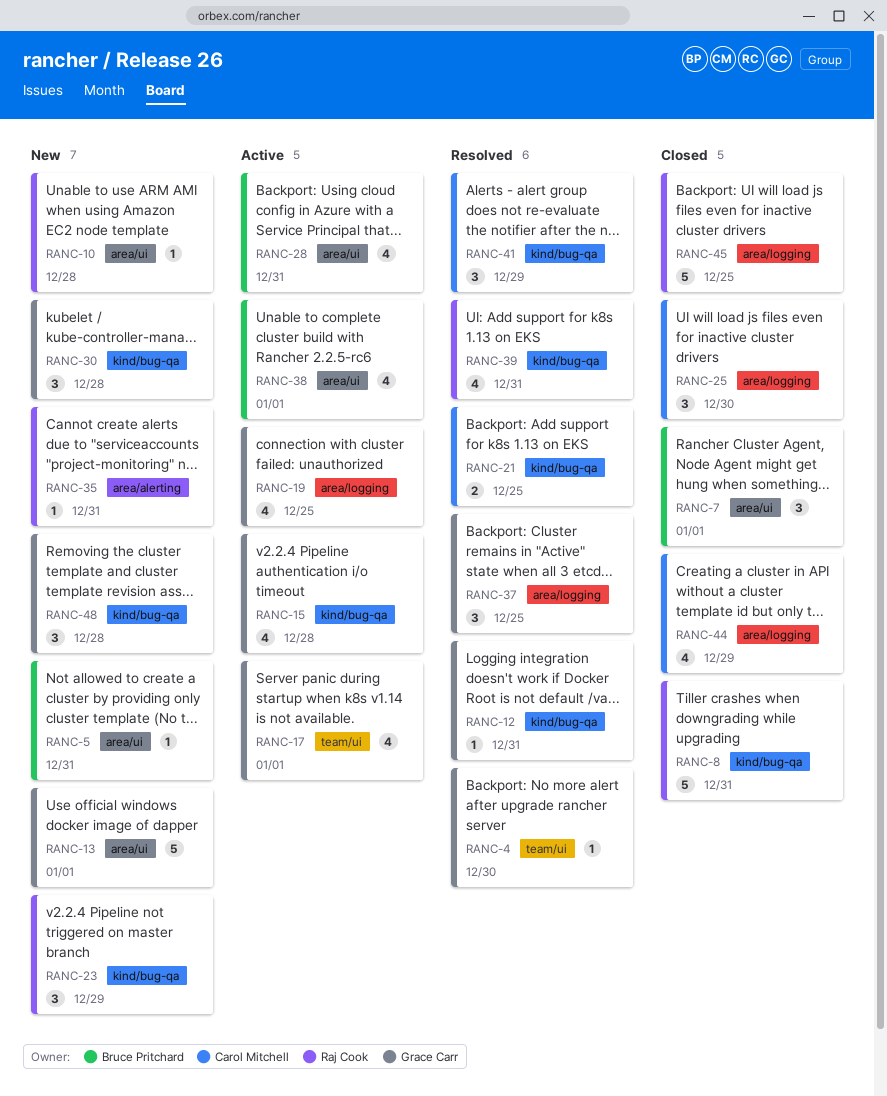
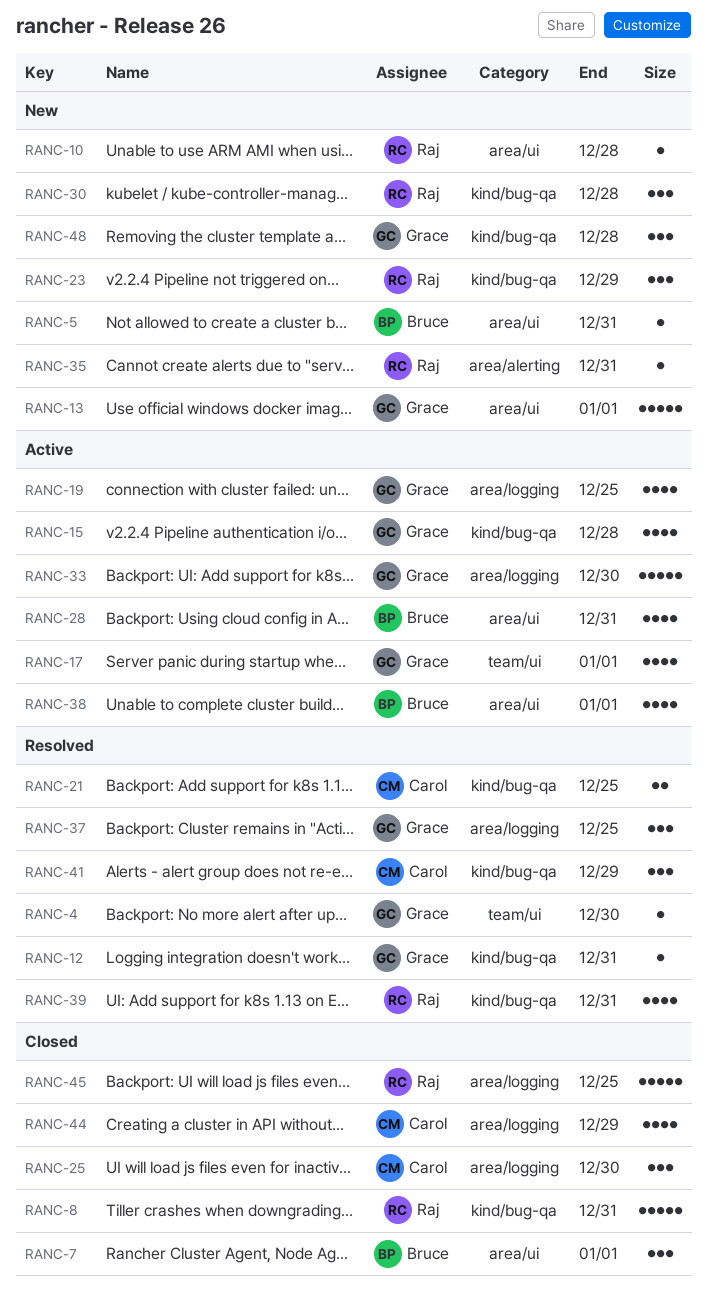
RANC-30, owner: Grace Carr -> Raj Cook
RANC-33: none -> present

